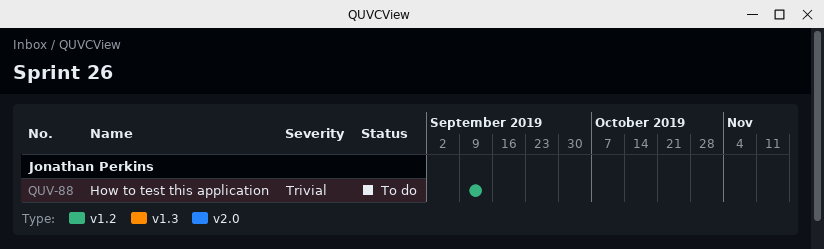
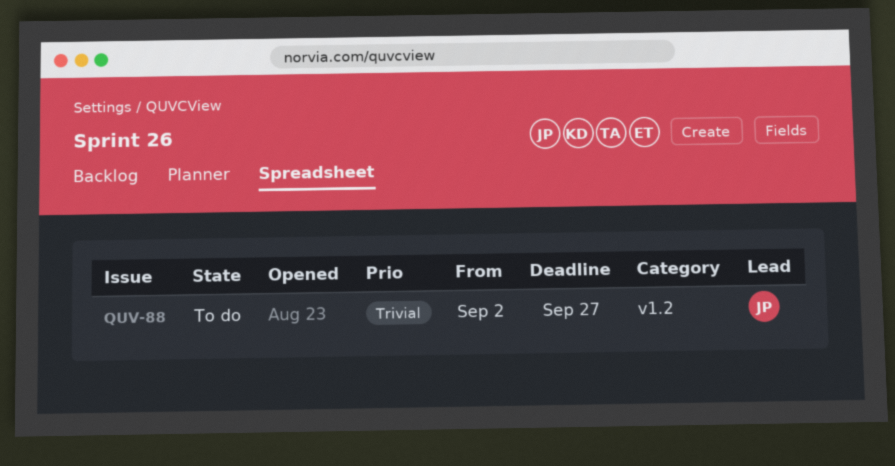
QUV-88, start: Sep 9 -> Sep 2
QUV-88, due: Sep 13 -> Sep 27

